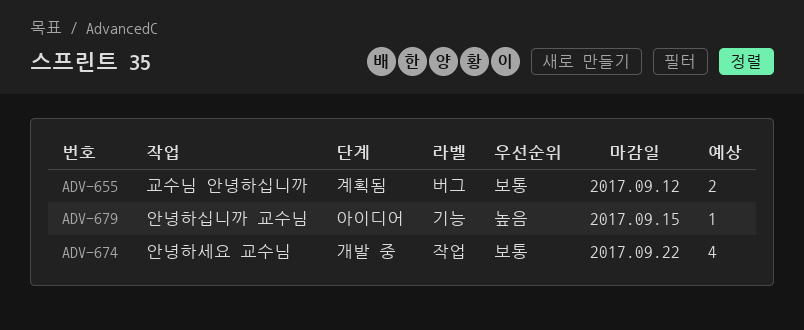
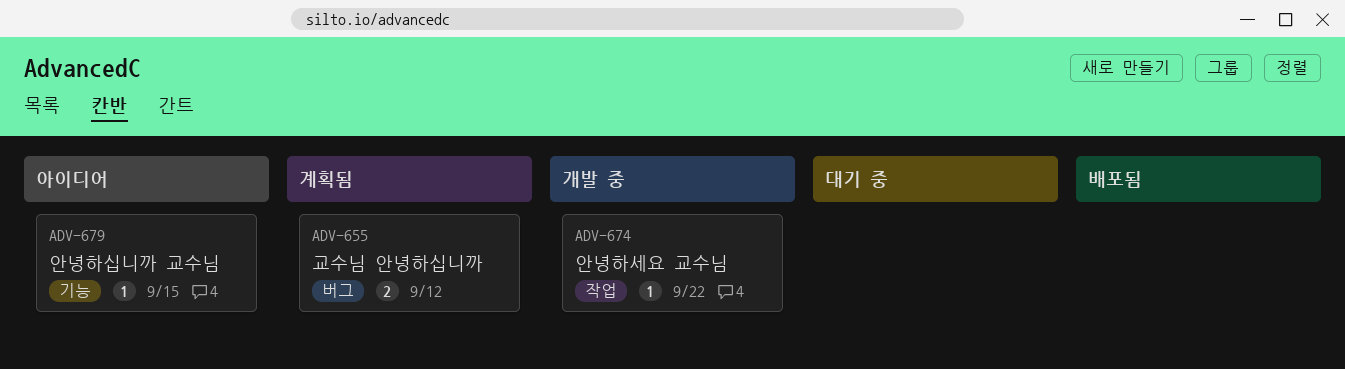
ADV-674, estimate: 4 -> 1

